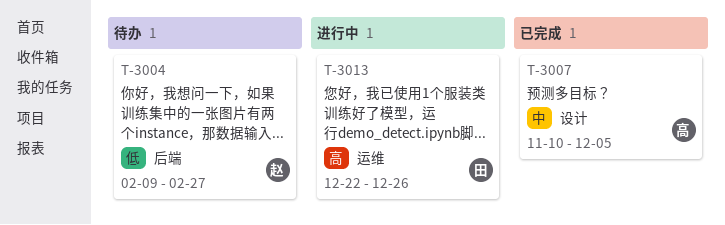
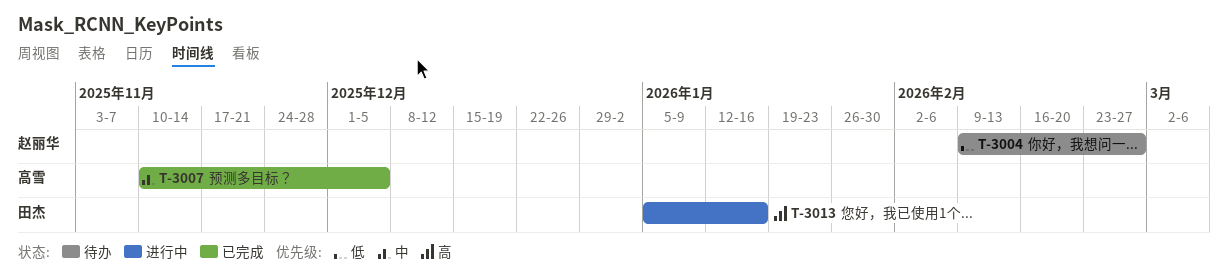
T-3013, start: Dec 22 -> Jan 5
T-3013, due: Dec 26 -> Jan 16

